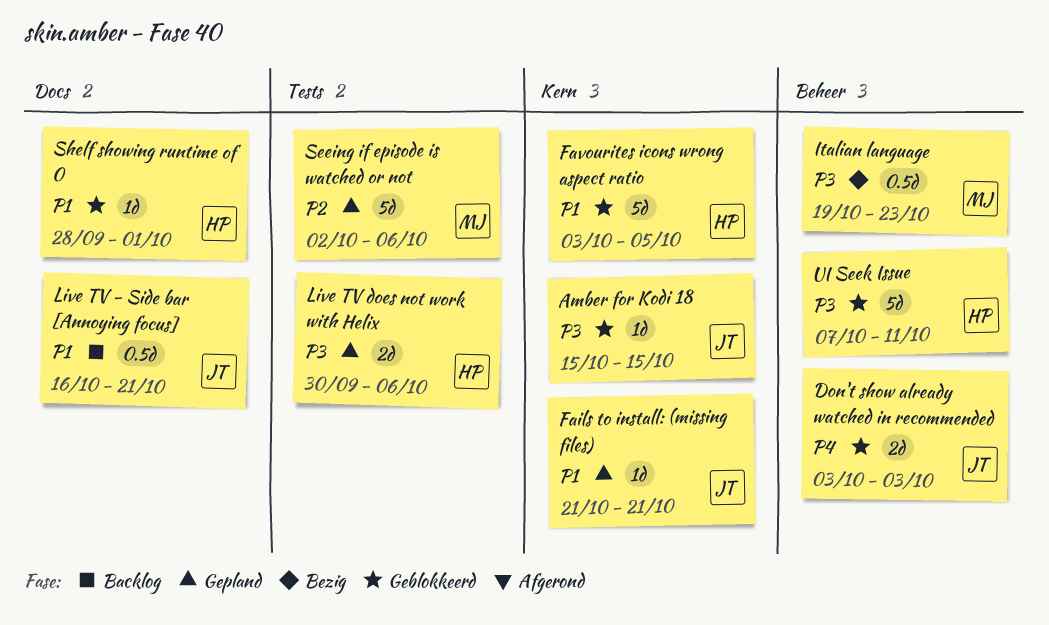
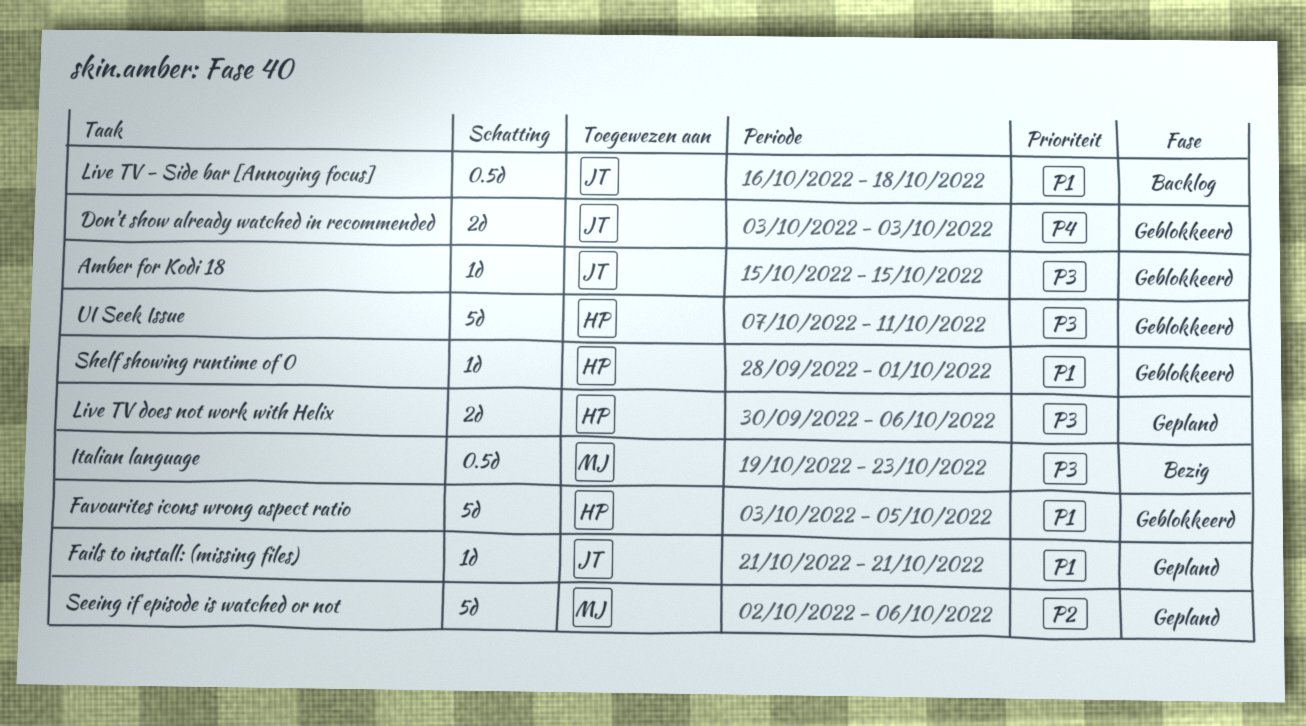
Live TV - Side bar [Annoying focus], due: Oct 21 -> Oct 18

